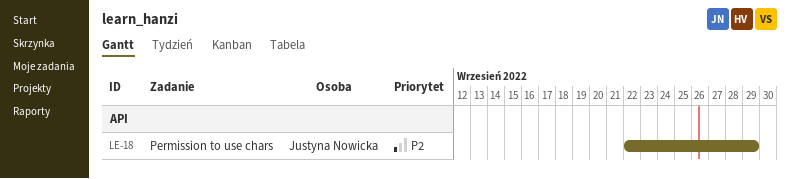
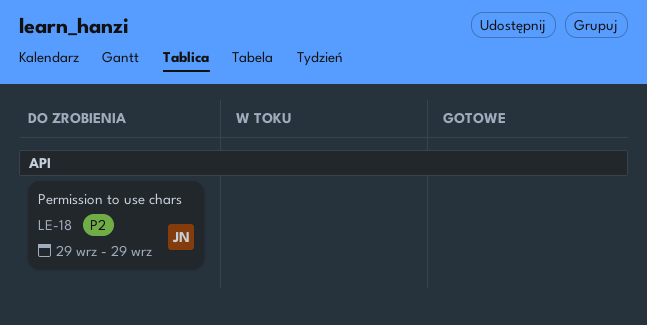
LE-18, start: Sep 22 -> Sep 29

